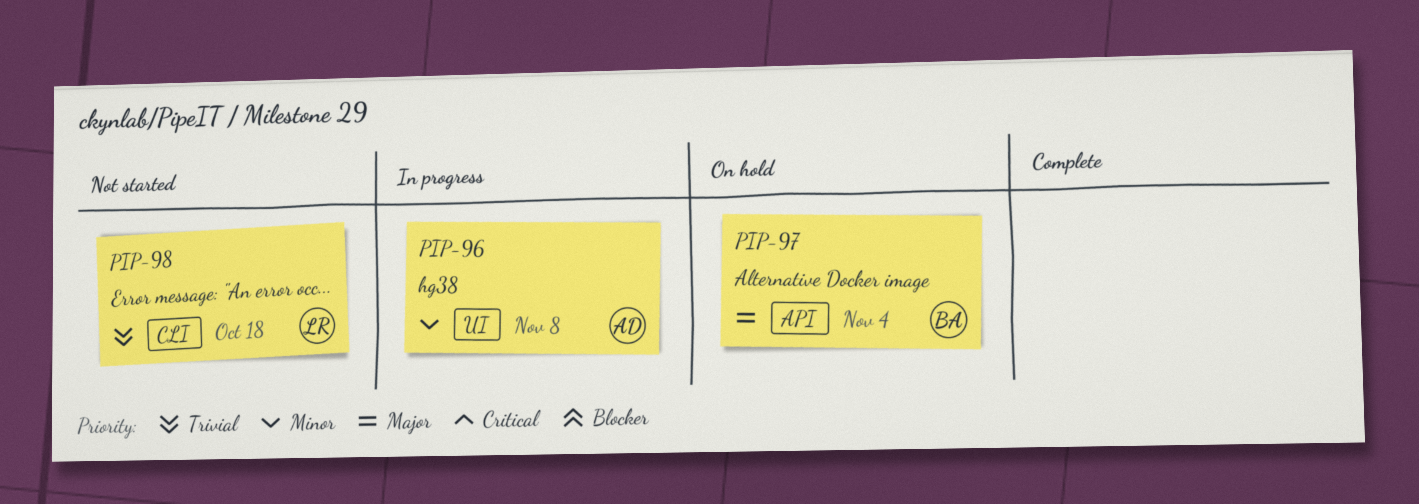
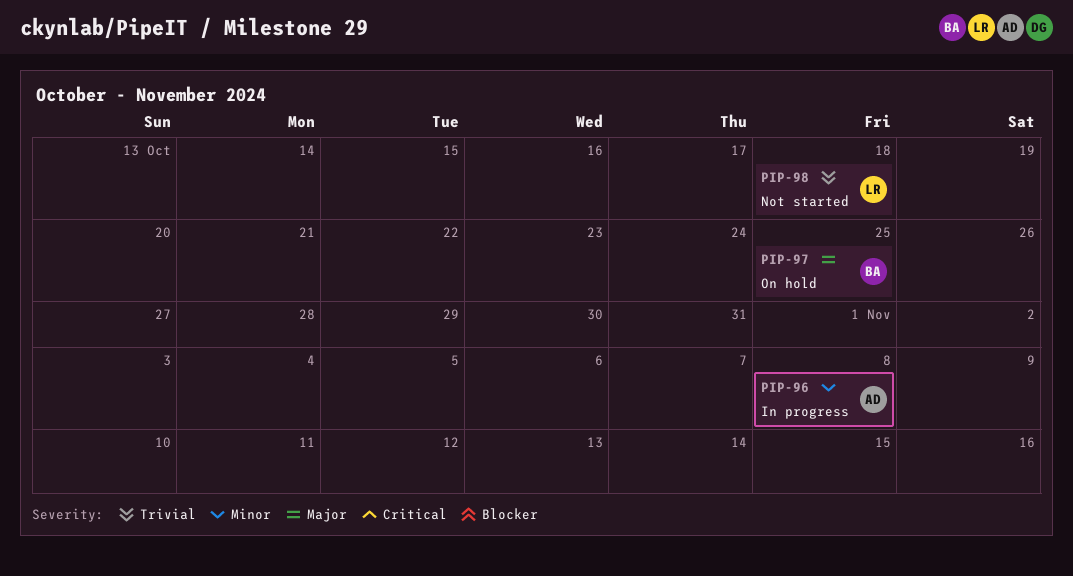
PIP-97, due: Nov 4 -> Oct 25

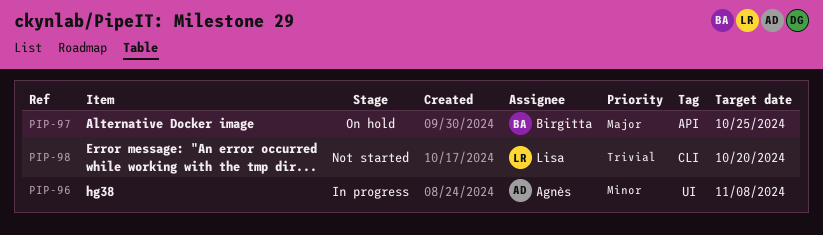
PIP-98, due: Oct 18 -> Oct 20

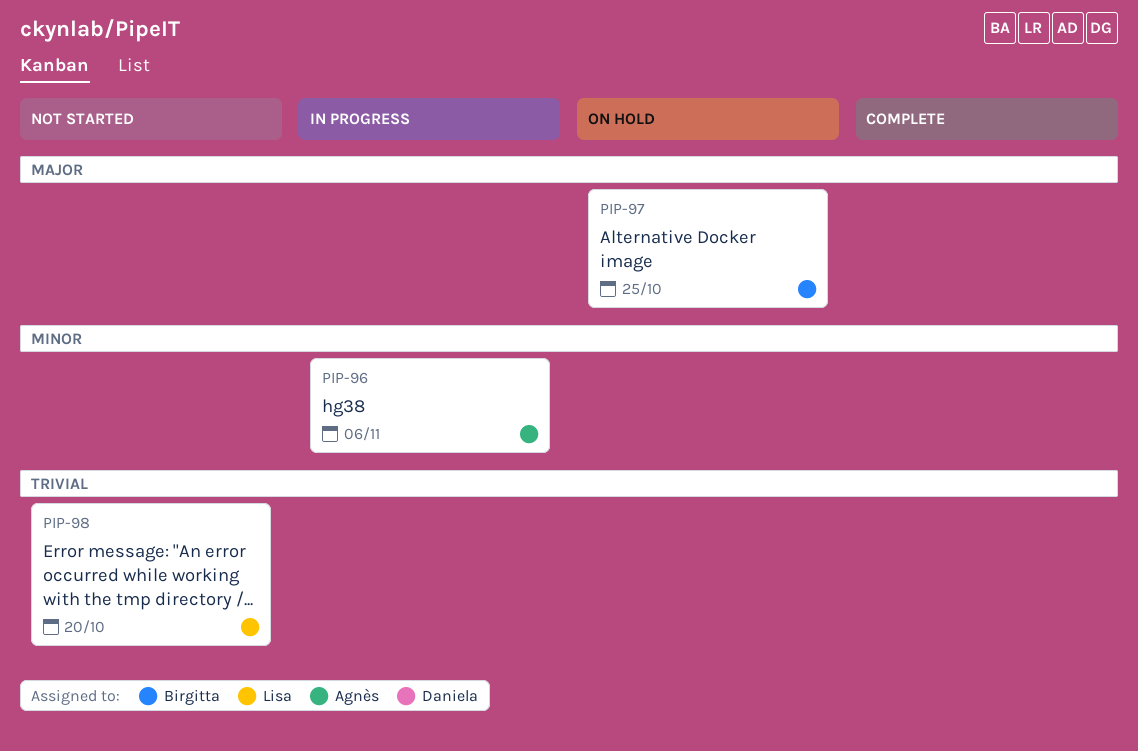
PIP-96, due: Nov 8 -> Nov 6

